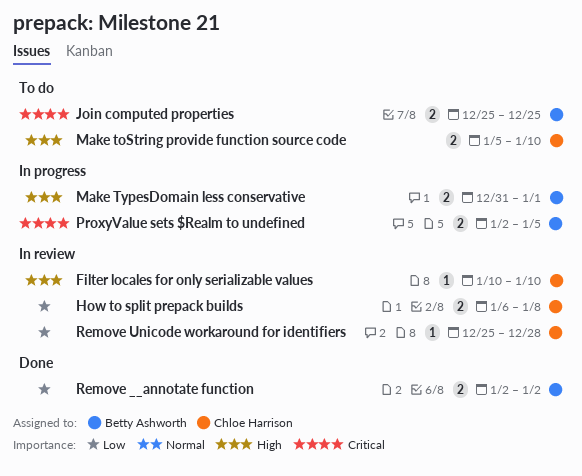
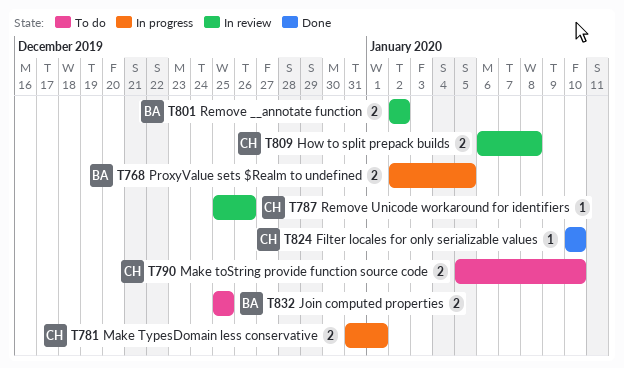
Filter locales for only serializable values, status: In review -> Done
Make TypesDomain less conservative, owner: Betty Ashworth -> Chloe Harrison
Remove __annotate function, status: Done -> In review
Remove Unicode workaround for identifiers, due: Dec 28 -> Dec 26

